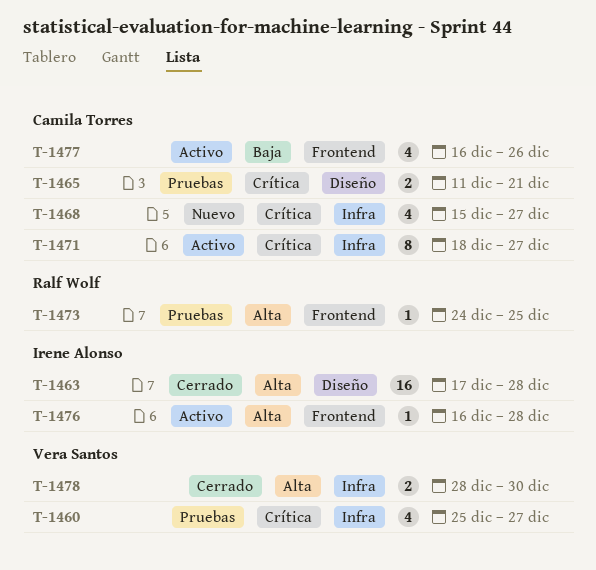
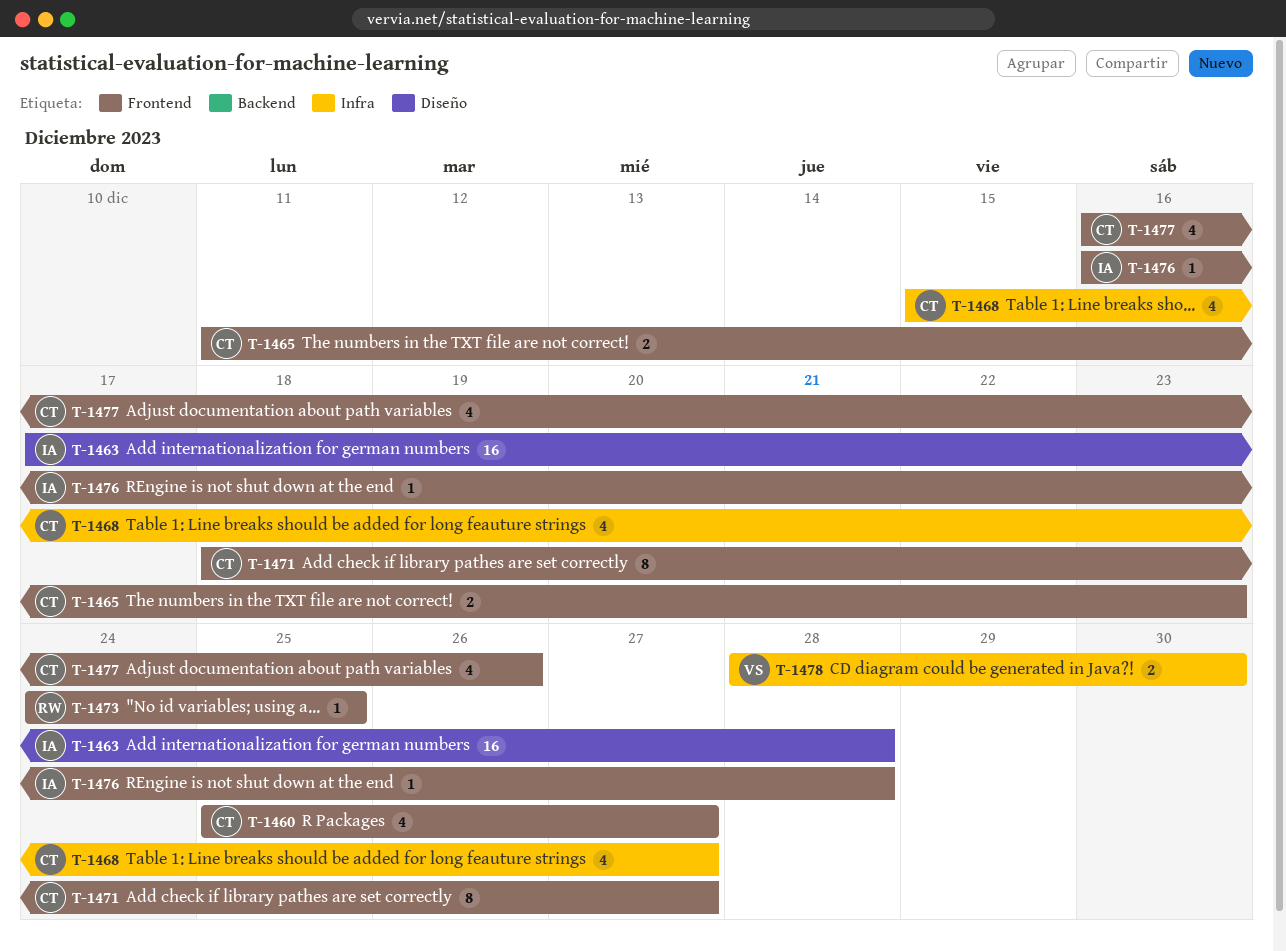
T-1460, owner: Vera Santos -> Camila Torres
T-1460, label: Infra -> Frontend
T-1465, label: Diseño -> Frontend
T-1465, due: Dec 21 -> Dec 23
T-1471, label: Infra -> Frontend

